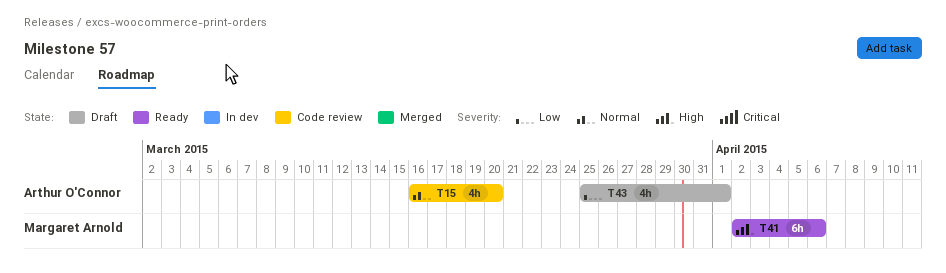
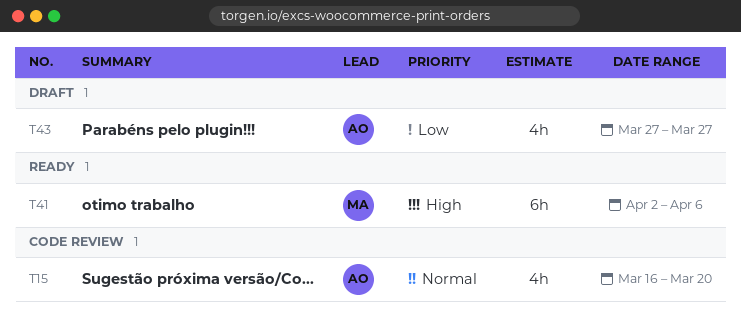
T43, start: Mar 25 -> Mar 27
T43, due: Apr 1 -> Mar 27

